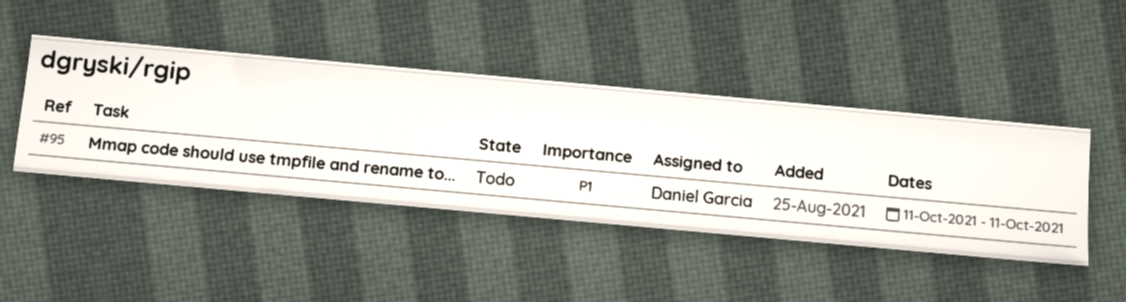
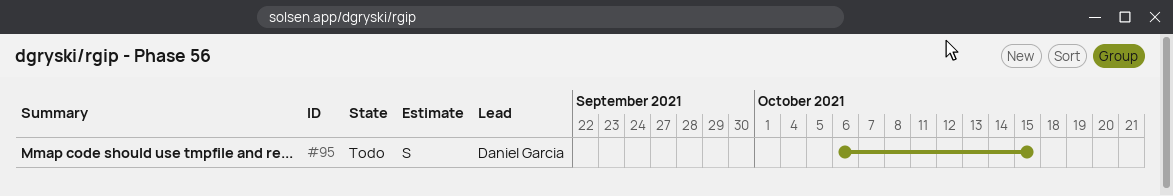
#95, start: Oct 11 -> Oct 6
#95, due: Oct 11 -> Oct 15

